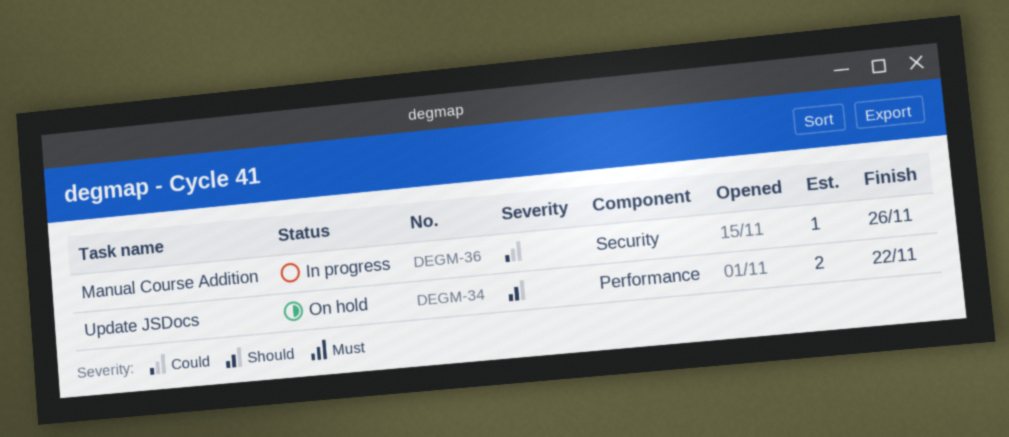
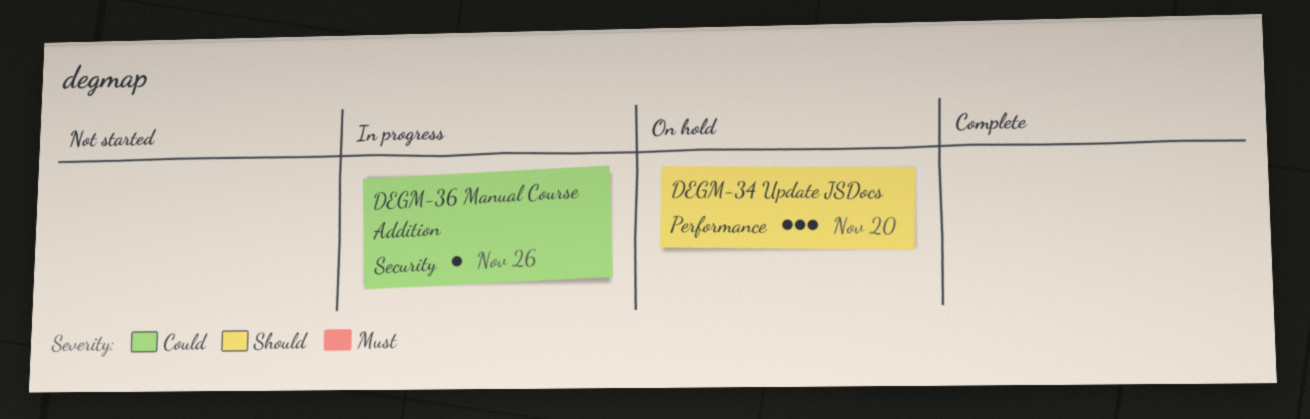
DEGM-34, estimate: 2 -> 3
DEGM-34, due: Nov 22 -> Nov 20

